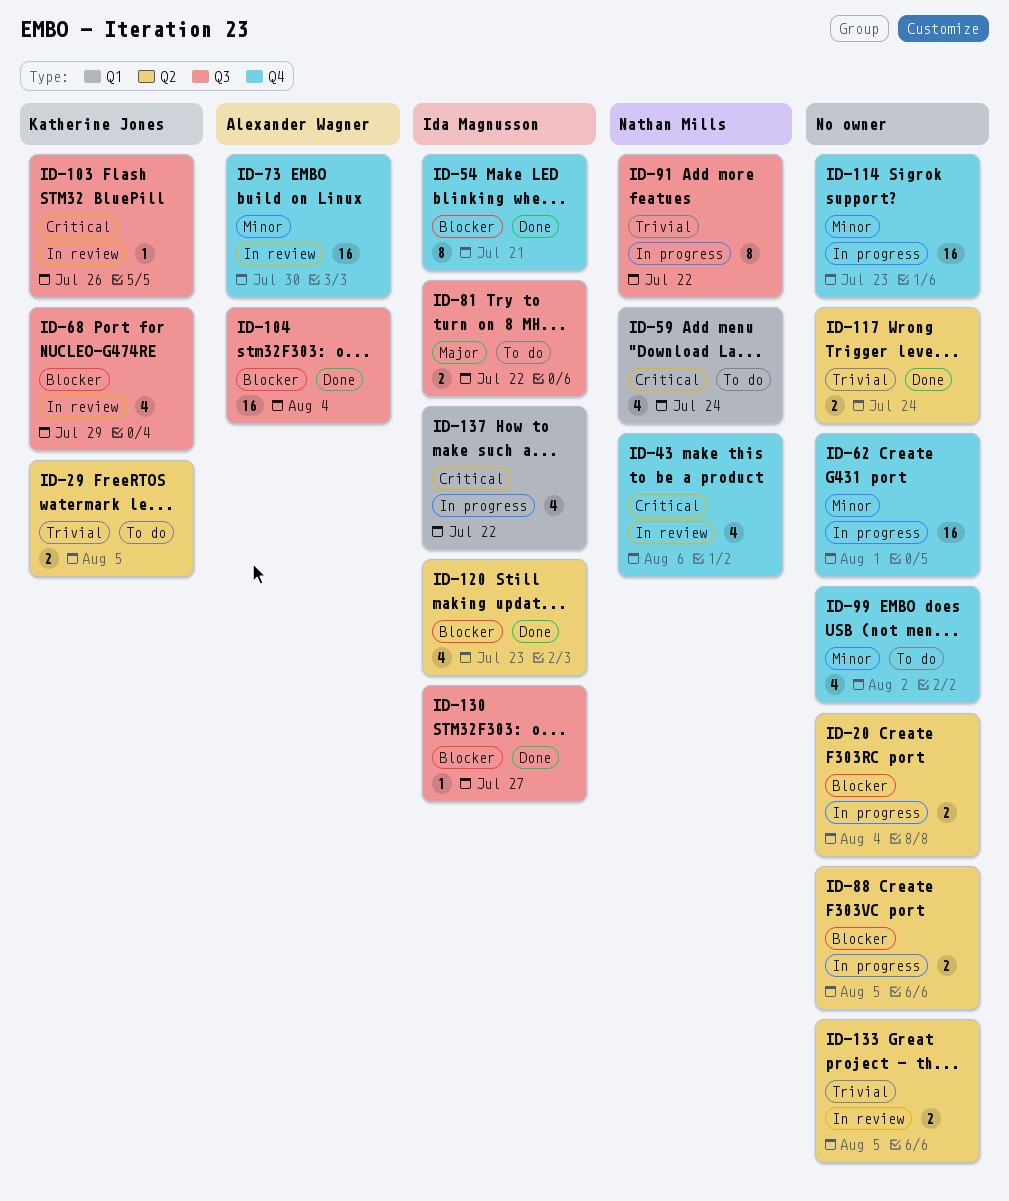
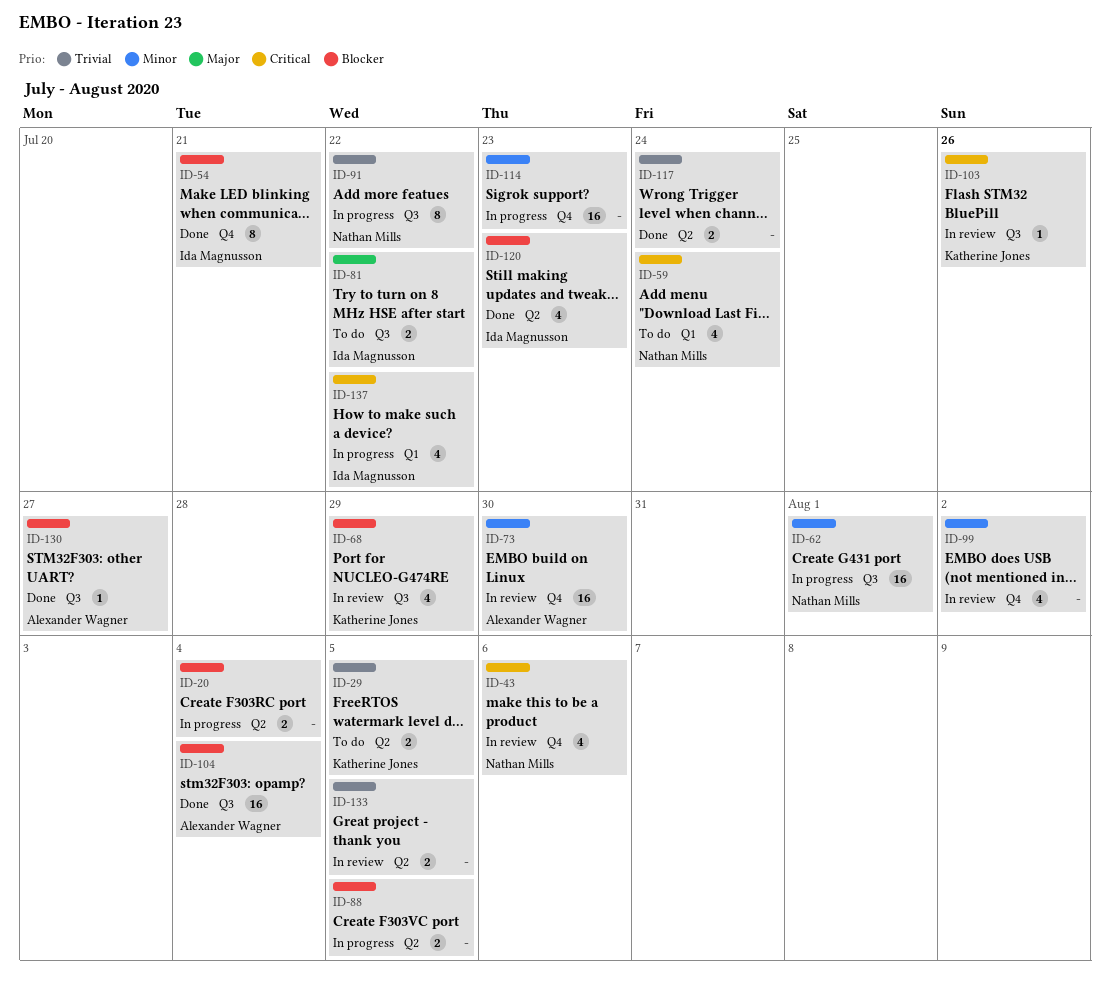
ID-62, owner: none -> Nathan Mills
ID-62, label: Q4 -> Q3
ID-99, status: To do -> In review
ID-130, owner: Ida Magnusson -> Alexander Wagner

